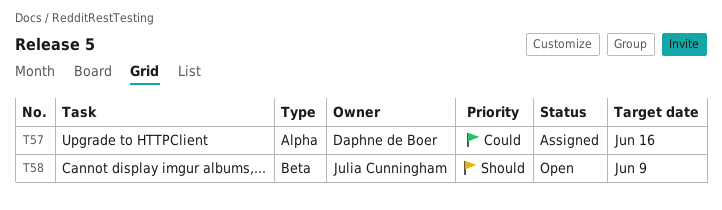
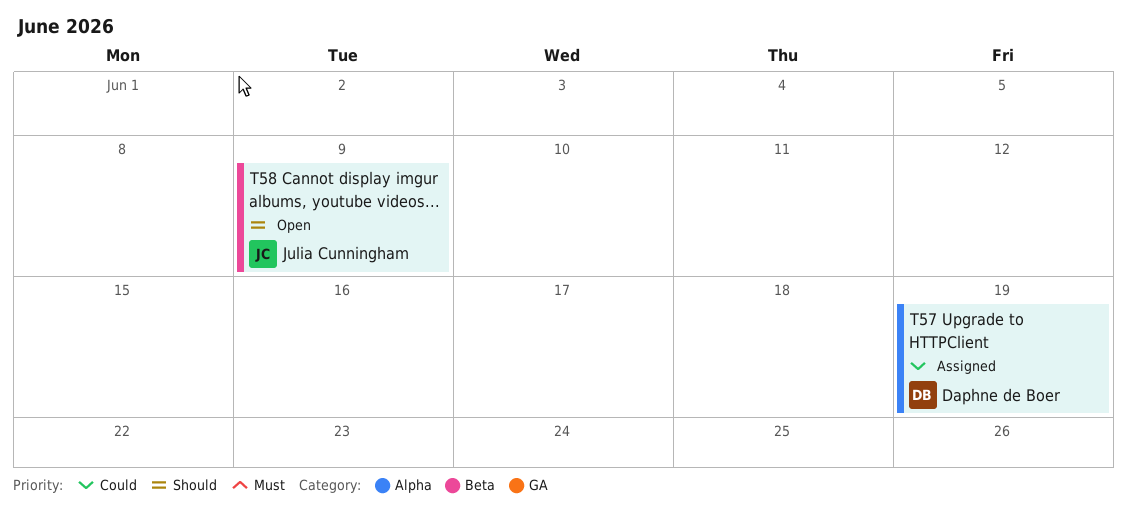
T57, due: Jun 16 -> Jun 19

